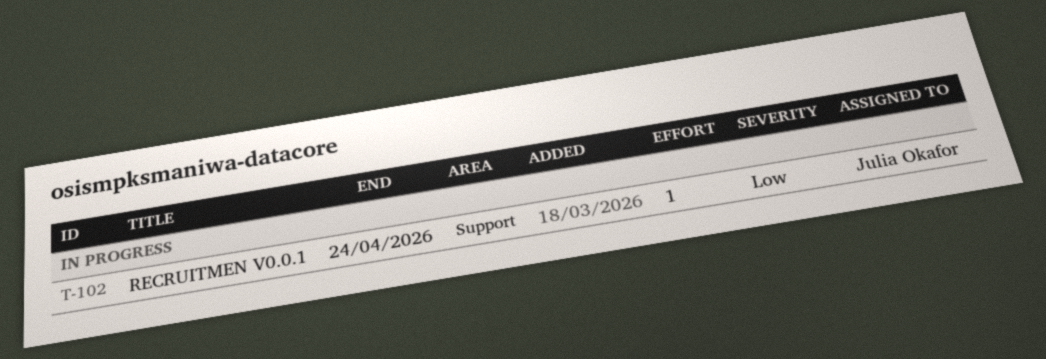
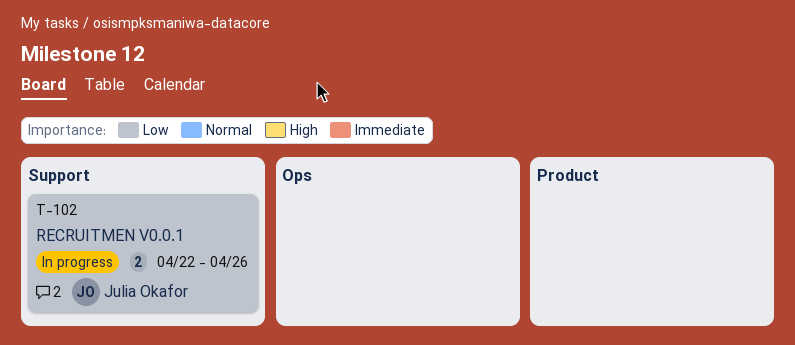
T-102, estimate: 1 -> 2
T-102, due: Apr 24 -> Apr 26

